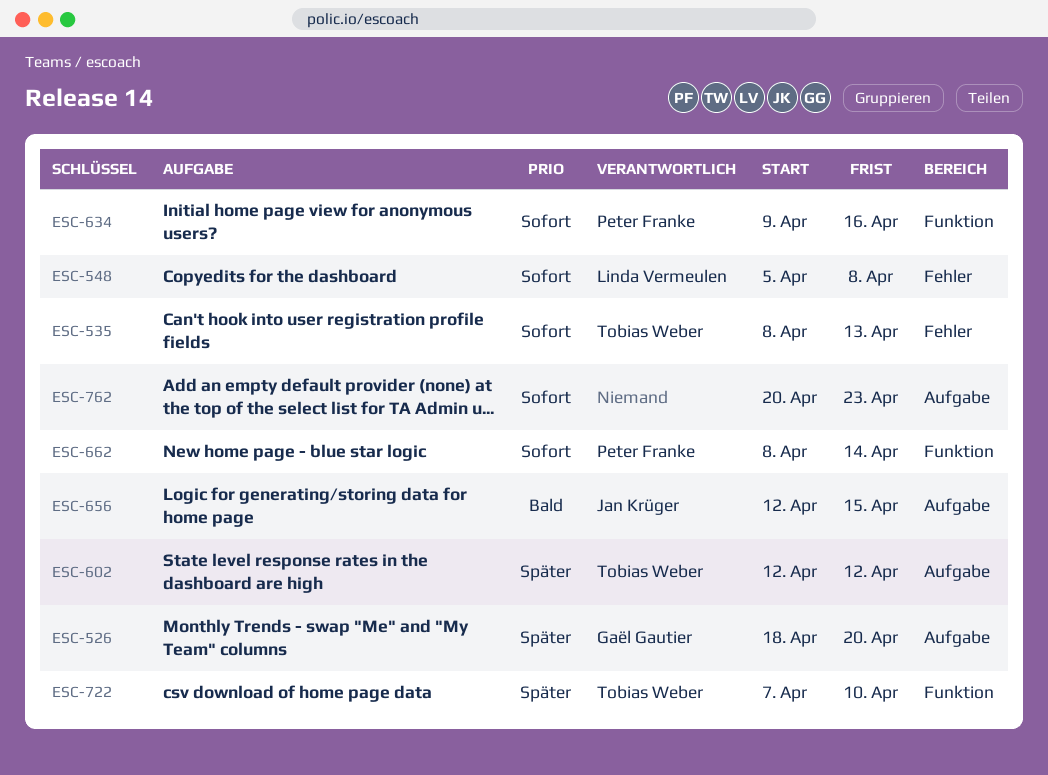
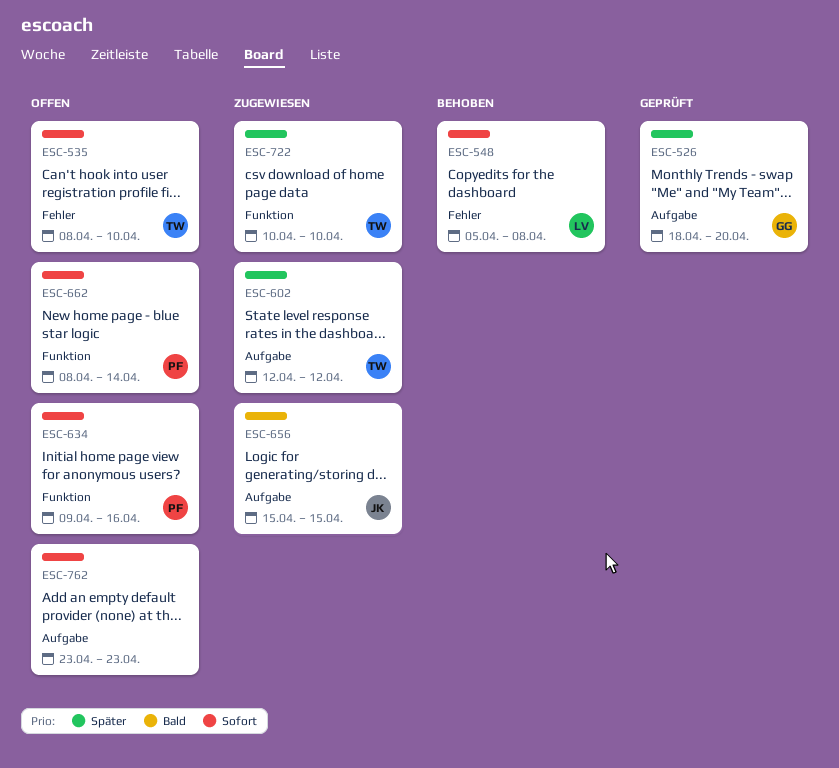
ESC-535, due: Apr 13 -> Apr 10
ESC-656, start: Apr 12 -> Apr 15
ESC-722, start: Apr 7 -> Apr 10
ESC-762, start: Apr 20 -> Apr 23

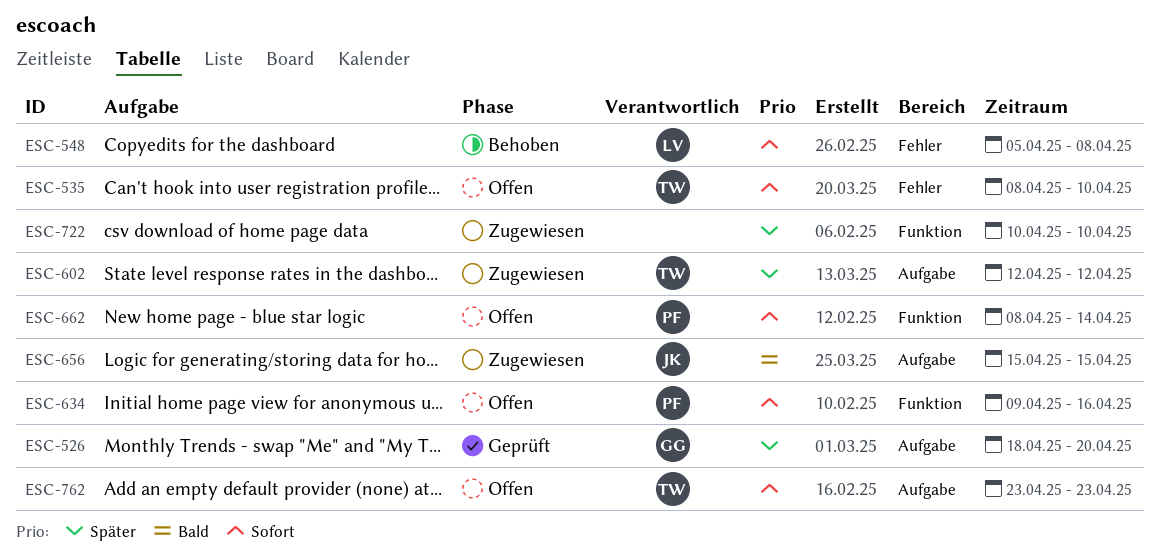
ESC-722, owner: TW -> none
ESC-762, owner: none -> TW

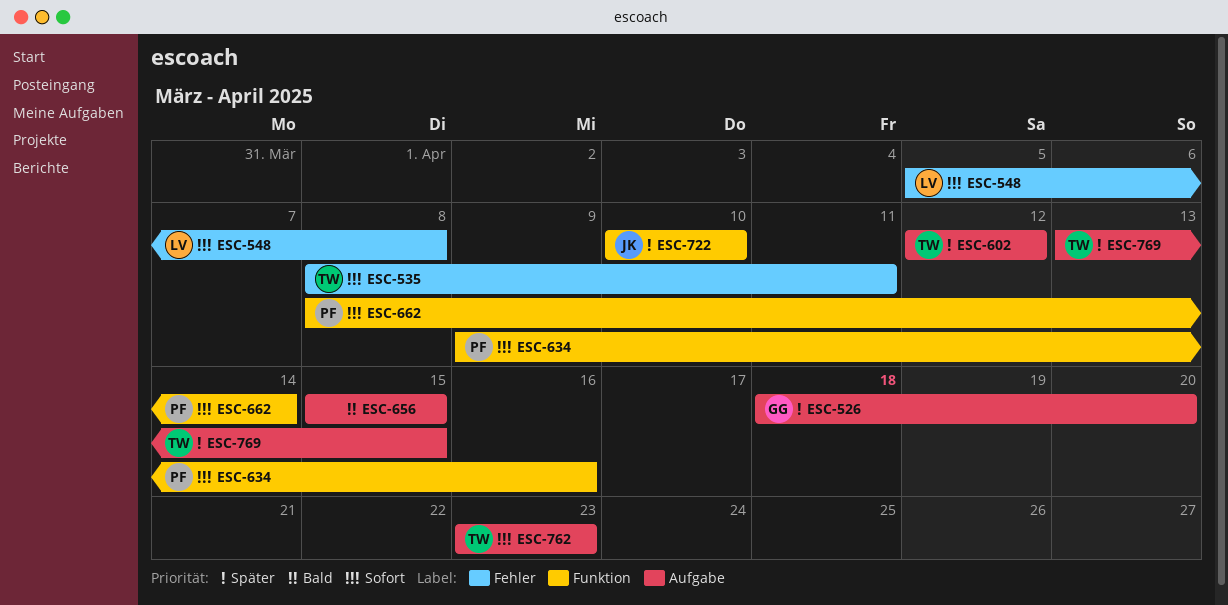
ESC-535, due: Apr 10 -> Apr 11
ESC-656, owner: JK -> none
ESC-722, owner: none -> JK
ESC-769: none -> present

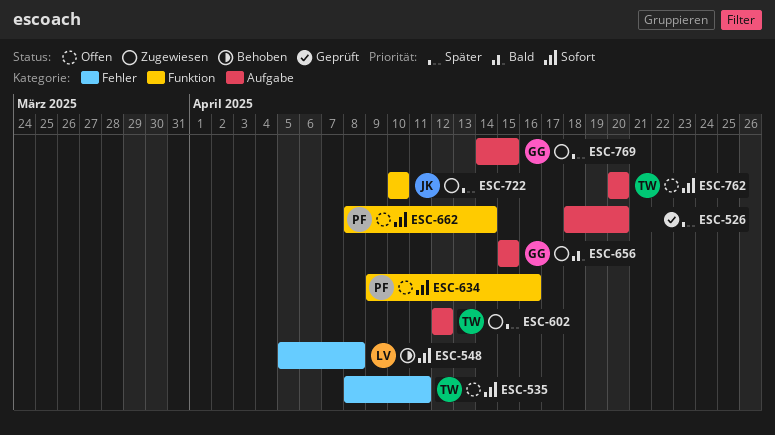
ESC-526, owner: GG -> none
ESC-656, owner: none -> GG
ESC-762, start: Apr 23 -> Apr 20
ESC-762, due: Apr 23 -> Apr 20
ESC-769, owner: TW -> GG
ESC-769, start: Apr 13 -> Apr 14

